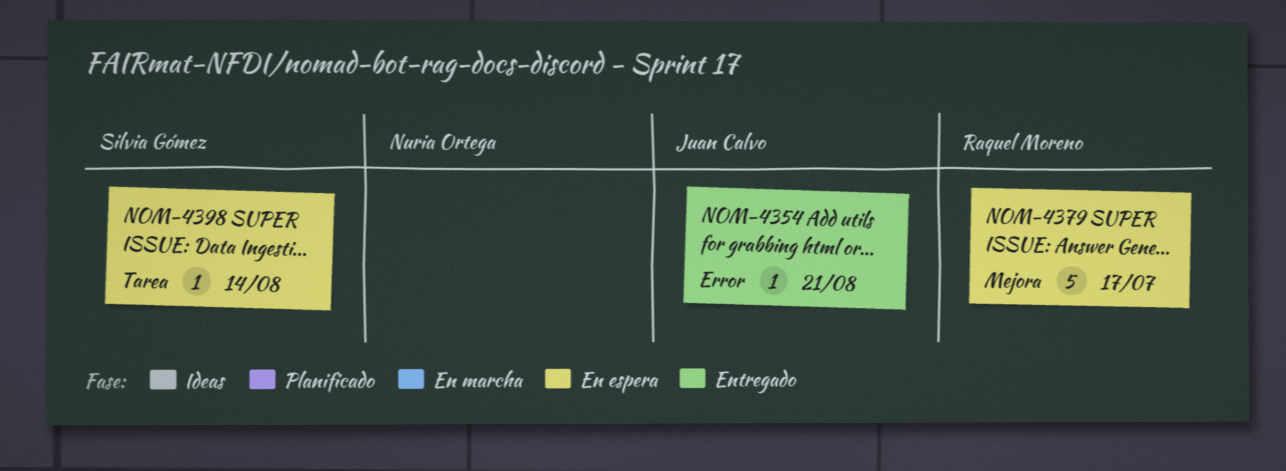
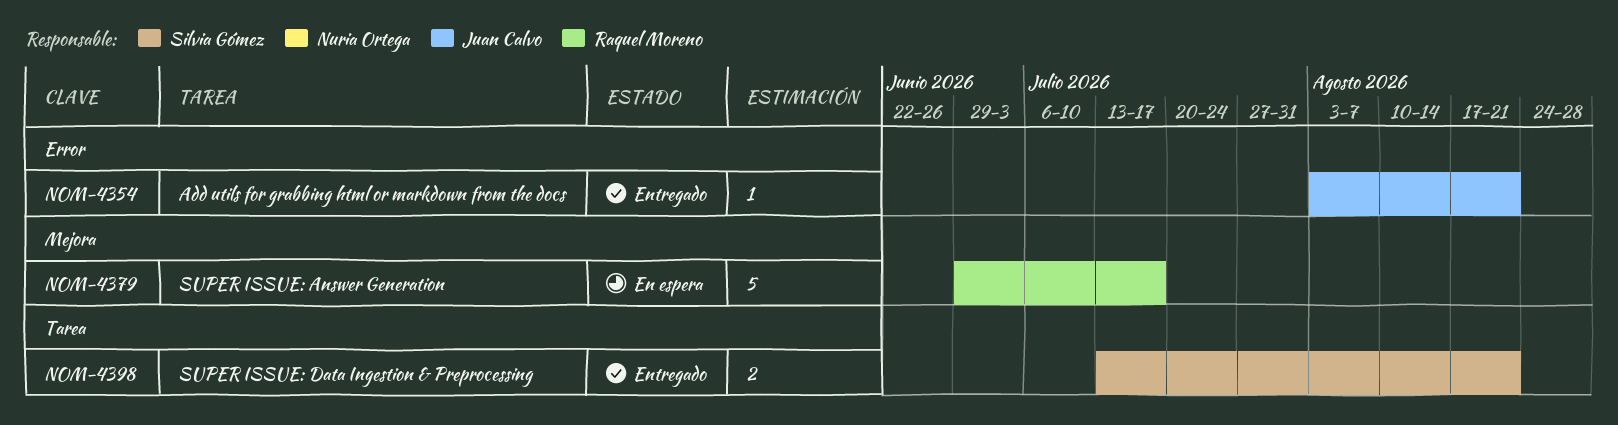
NOM-4398, status: En espera -> Entregado
NOM-4398, estimate: 1 -> 2
NOM-4398, due: Aug 14 -> Aug 21

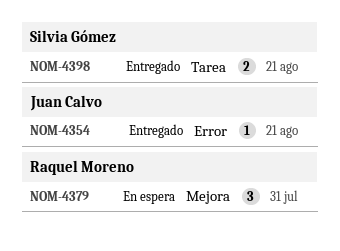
NOM-4379, estimate: 5 -> 3
NOM-4379, due: Jul 17 -> Jul 31

